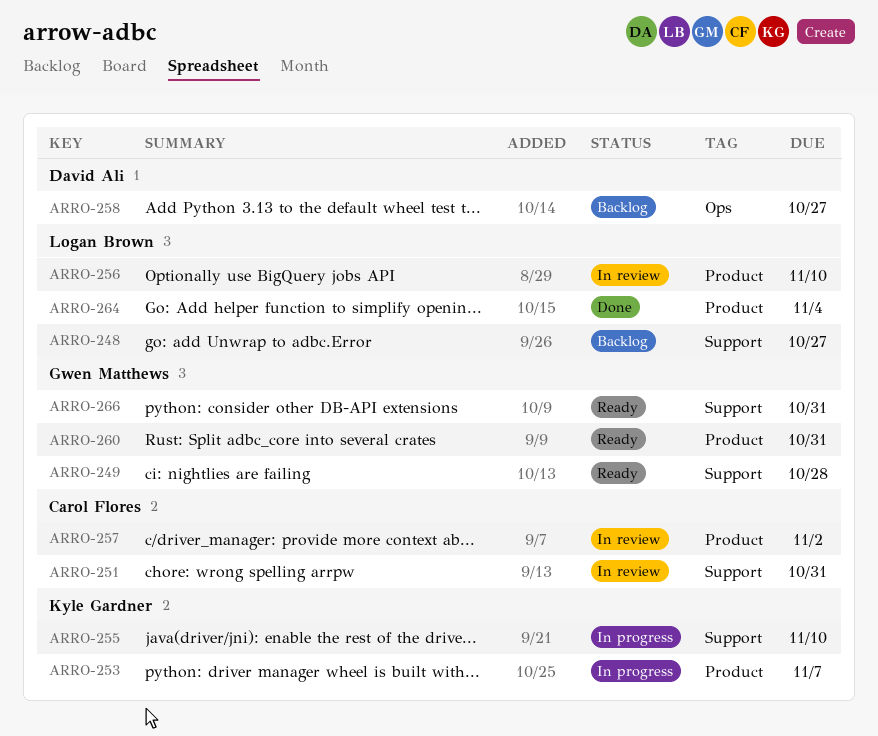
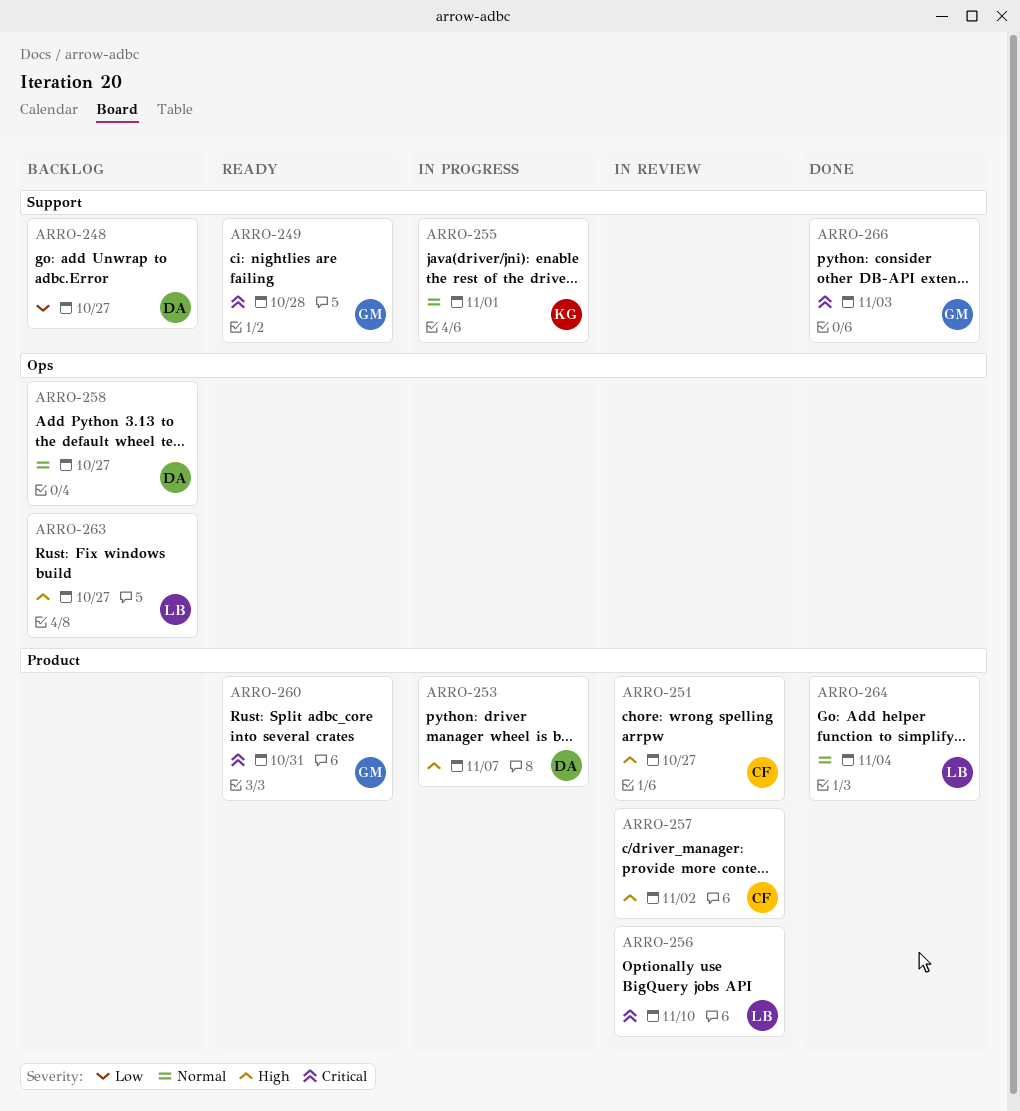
ARRO-248, owner: Logan Brown -> David Ali
ARRO-251, label: Support -> Product
ARRO-251, due: Oct 31 -> Oct 27
ARRO-253, owner: Kyle Gardner -> David Ali
ARRO-255, due: Nov 10 -> Nov 1
ARRO-263: none -> present
ARRO-266, status: Ready -> Done
ARRO-266, due: Oct 31 -> Nov 3

